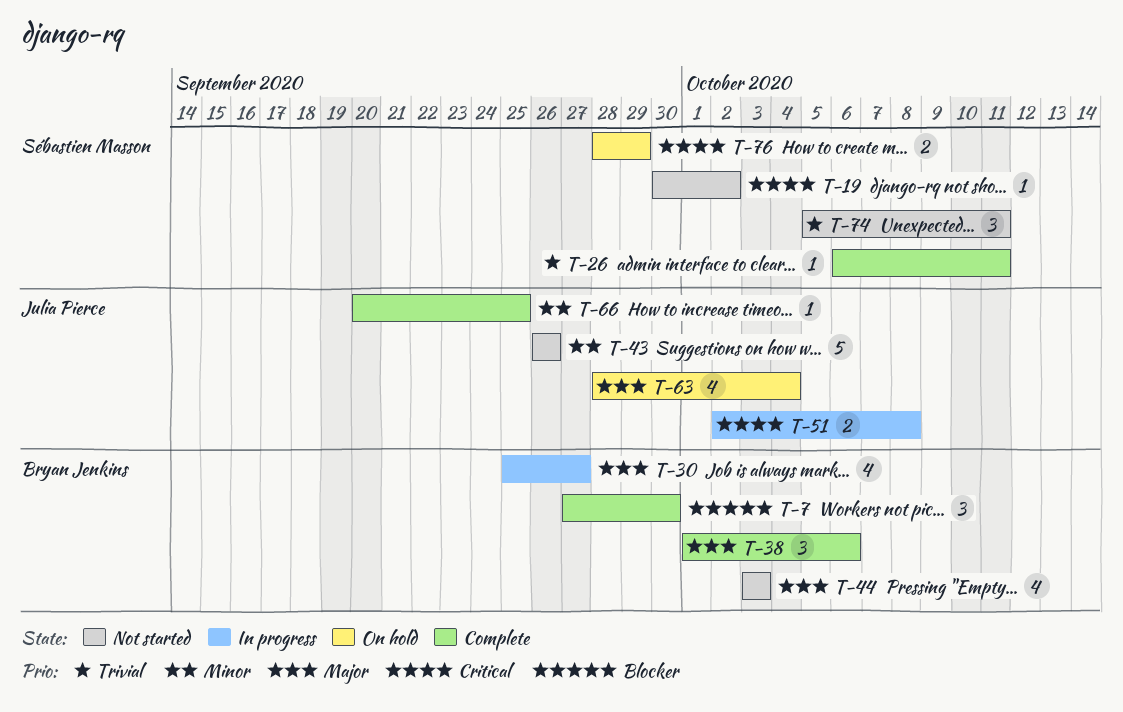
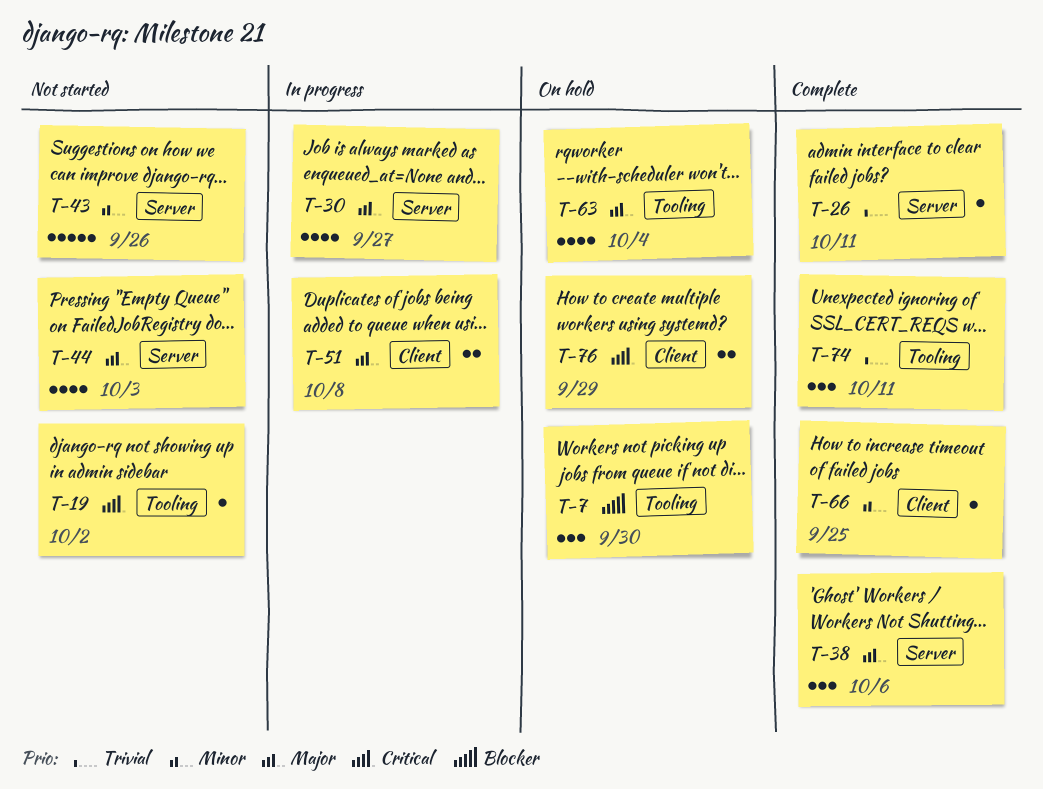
T-7, status: Complete -> On hold
T-51, priority: Critical -> Major
T-74, status: Not started -> Complete

